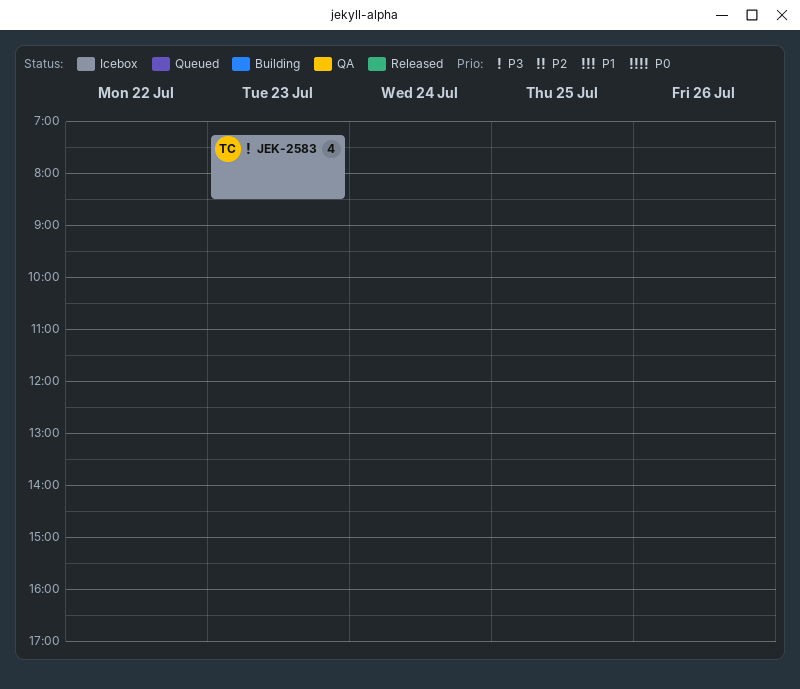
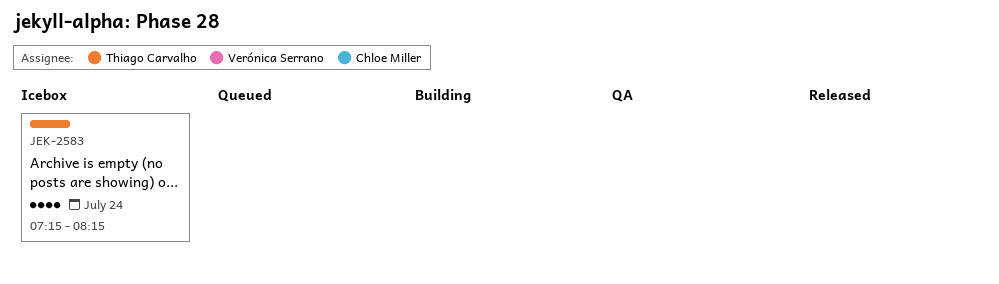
JEK-2583, day: Jul 23 -> Jul 24
JEK-2583, ends: 08:30 -> 08:15

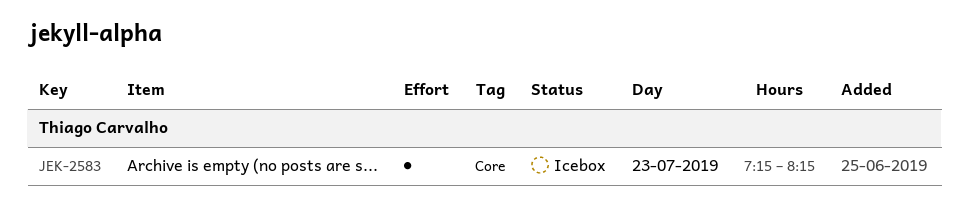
JEK-2583, estimate: 4 -> 1
JEK-2583, day: Jul 24 -> Jul 23

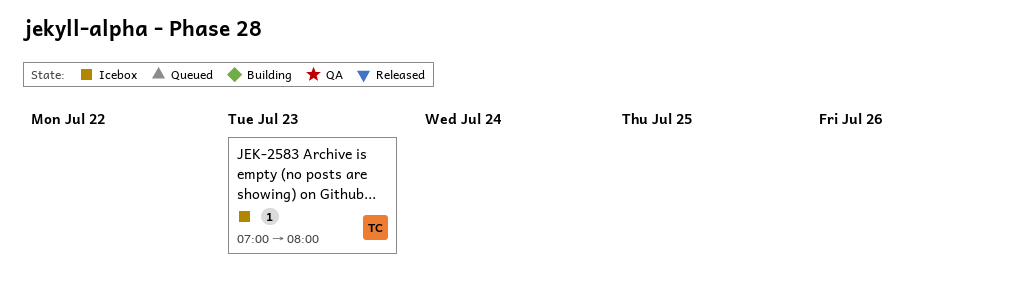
JEK-2583, begins: 07:15 -> 07:00
JEK-2583, ends: 08:15 -> 08:00

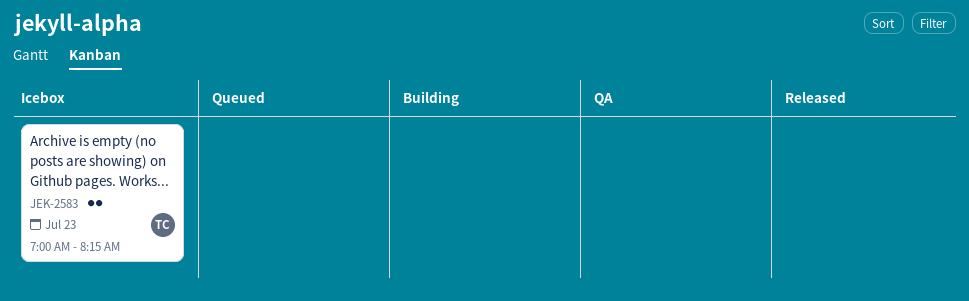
JEK-2583, estimate: 1 -> 2
JEK-2583, ends: 08:00 -> 08:15

